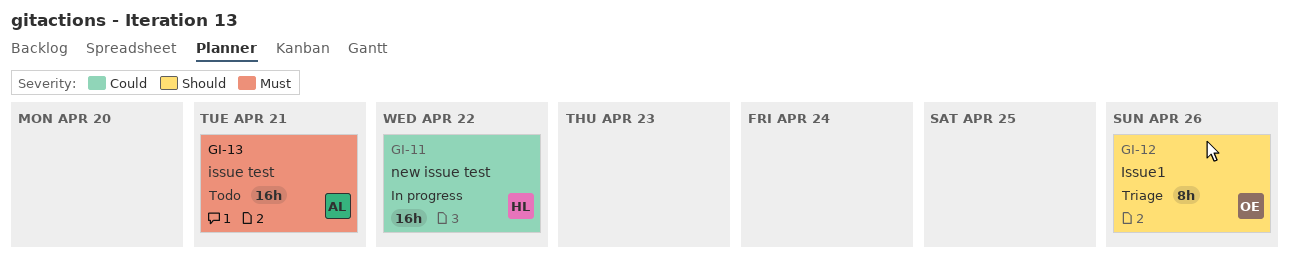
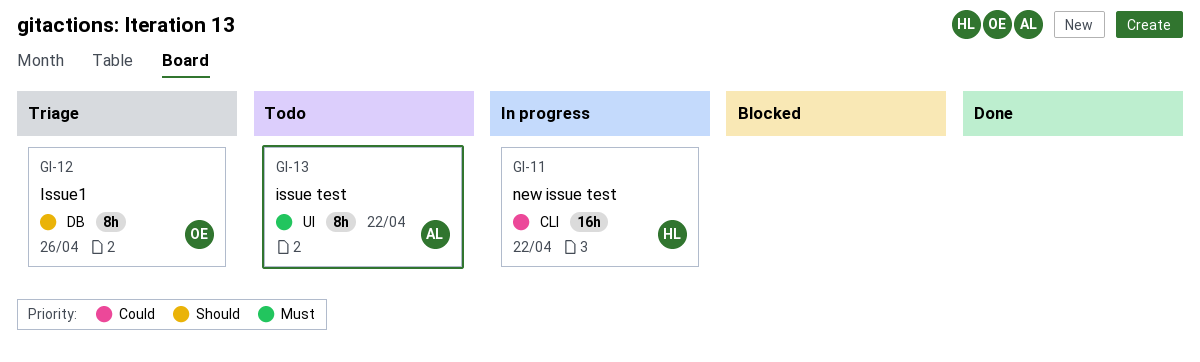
GI-13, estimate: 16h -> 8h
GI-13, due: Apr 21 -> Apr 22

